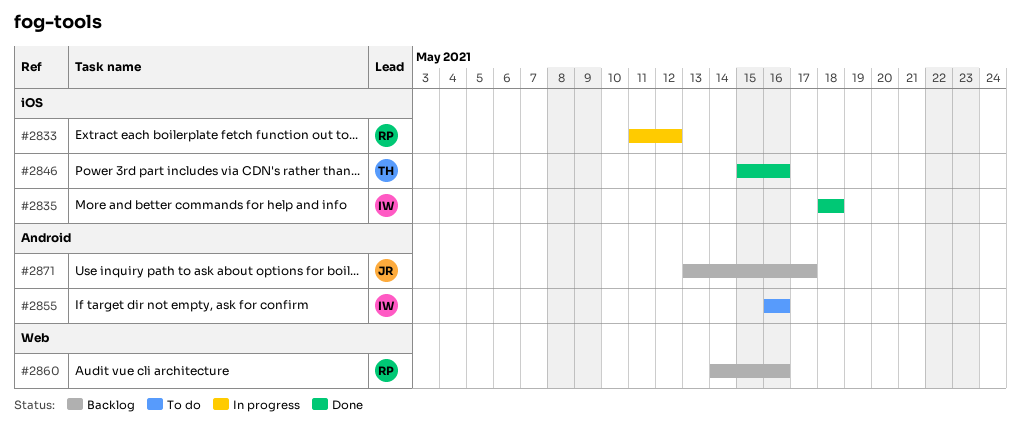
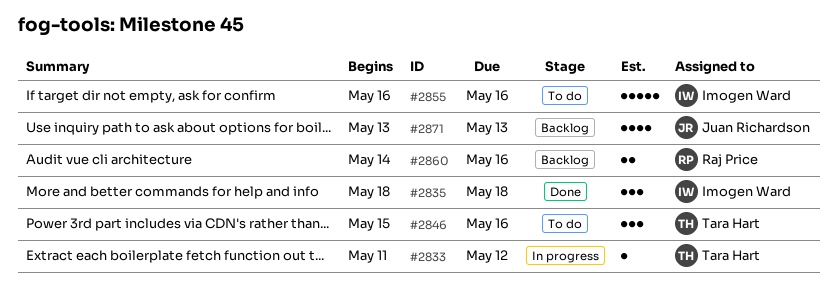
#2833, owner: Raj Price -> Tara Hart
#2846, status: Done -> To do
#2871, due: May 17 -> May 13

